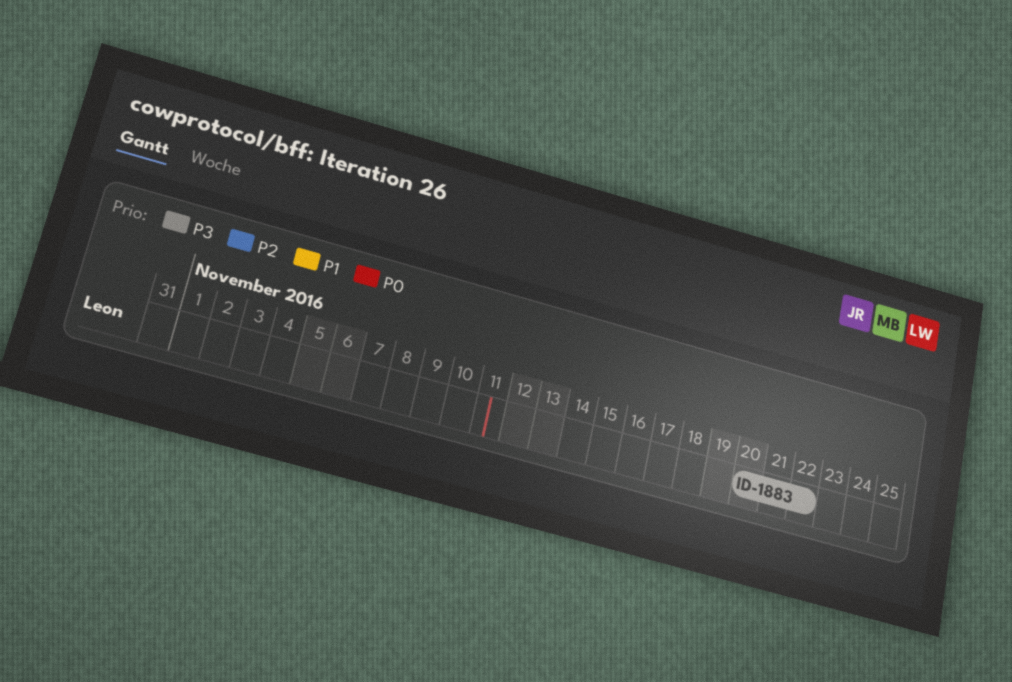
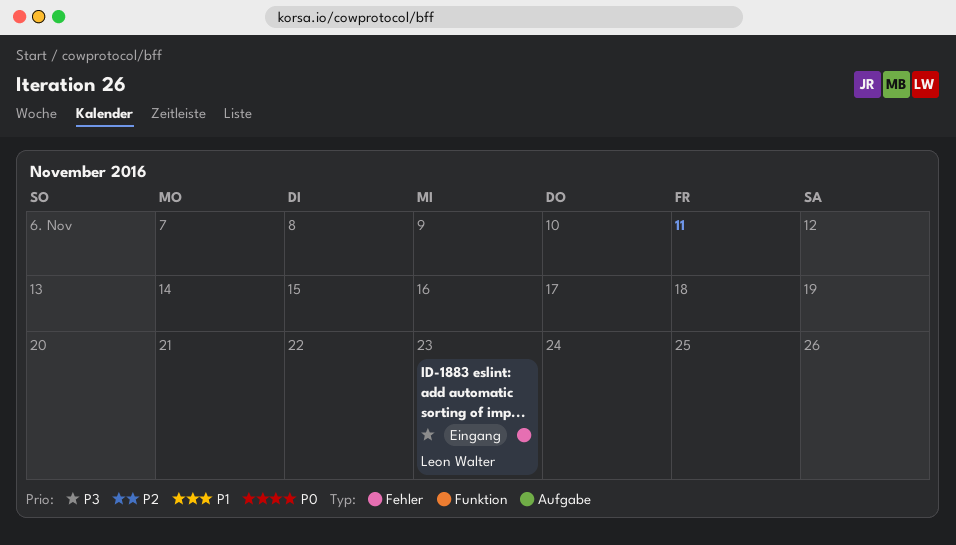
ID-1883, due: Nov 22 -> Nov 23

